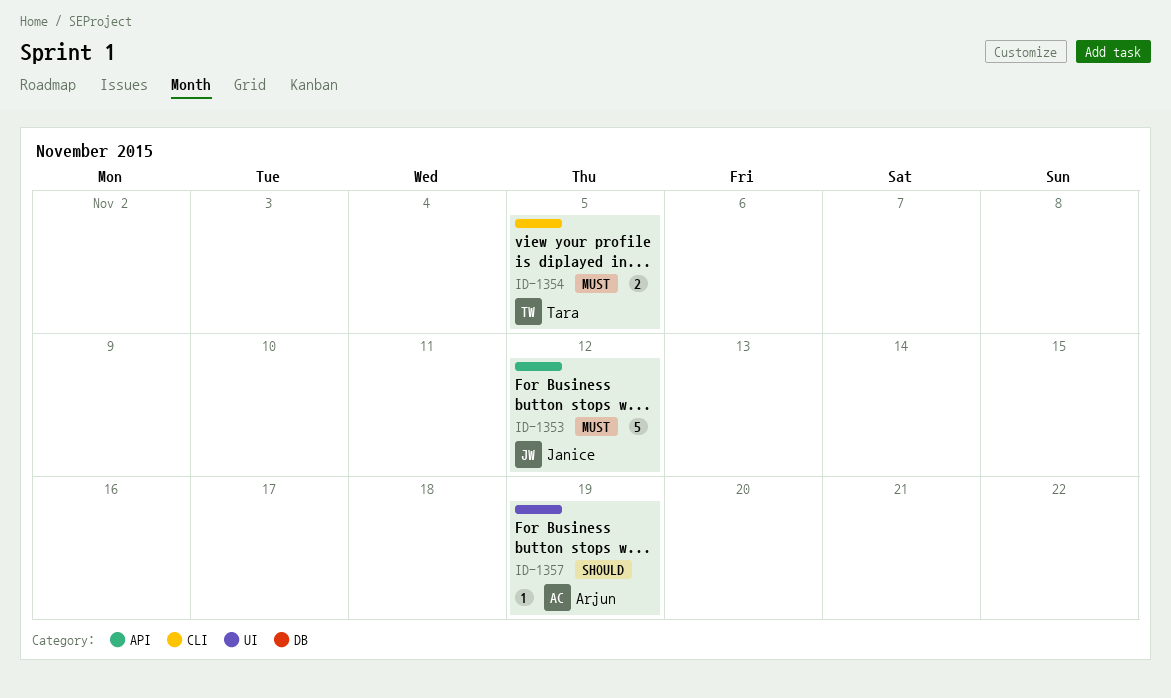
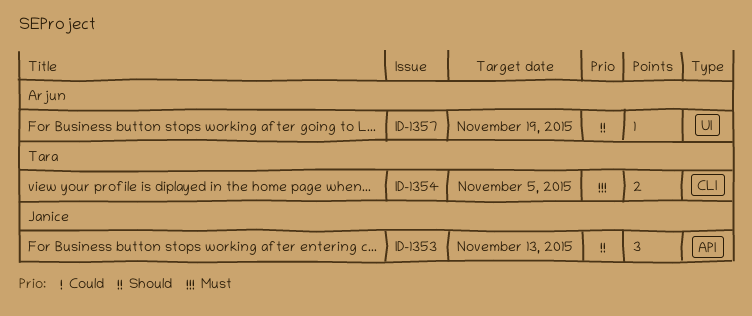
ID-1353, priority: Must -> Should
ID-1353, estimate: 5 -> 3
ID-1353, due: Nov 12 -> Nov 13

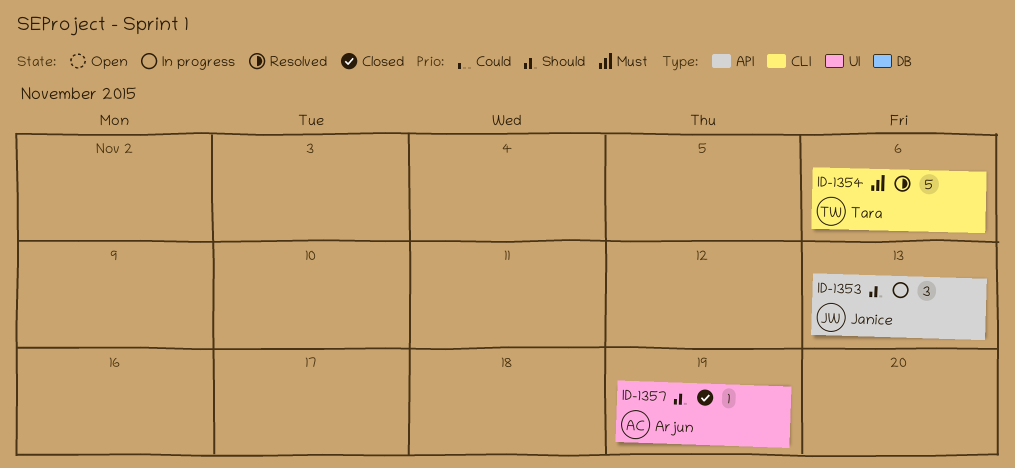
ID-1354, estimate: 2 -> 5
ID-1354, due: Nov 5 -> Nov 6

